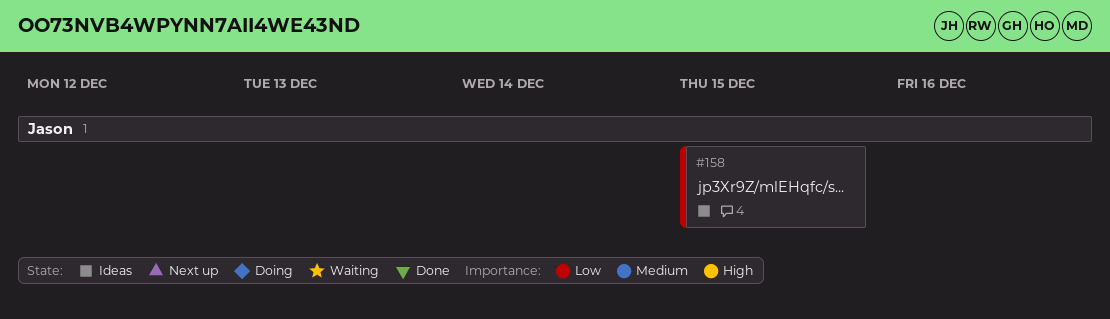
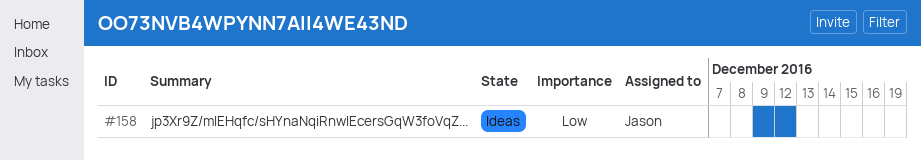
#158, due: Dec 15 -> Dec 12

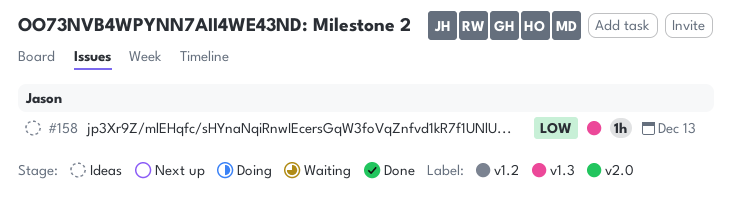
#158, due: Dec 12 -> Dec 13

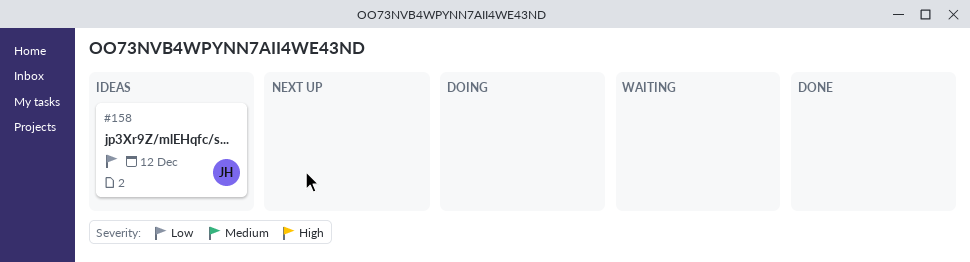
#158, due: Dec 13 -> Dec 12

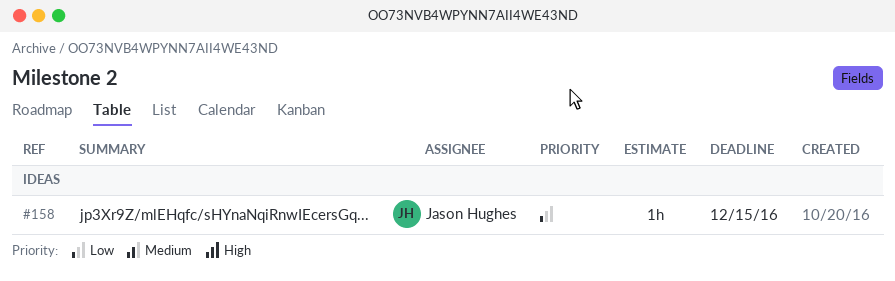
#158, due: Dec 12 -> Dec 15

